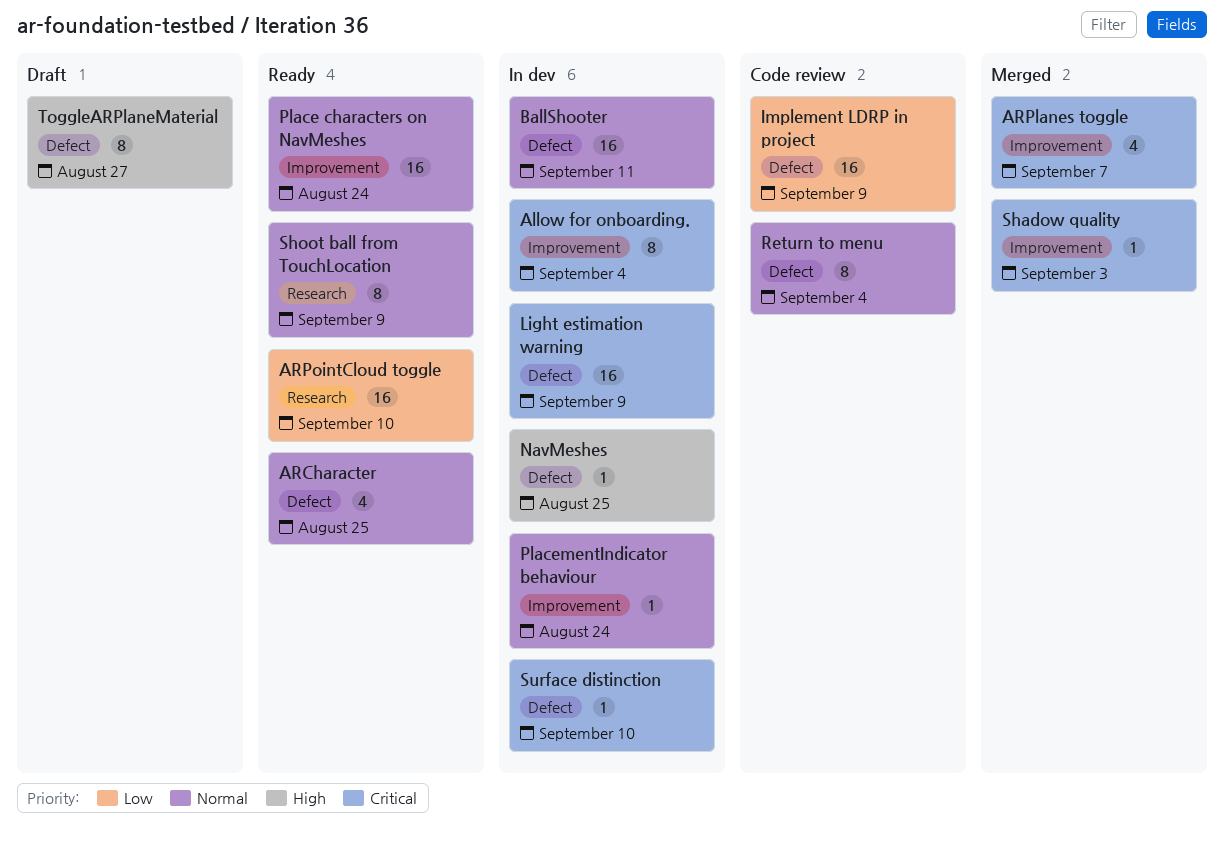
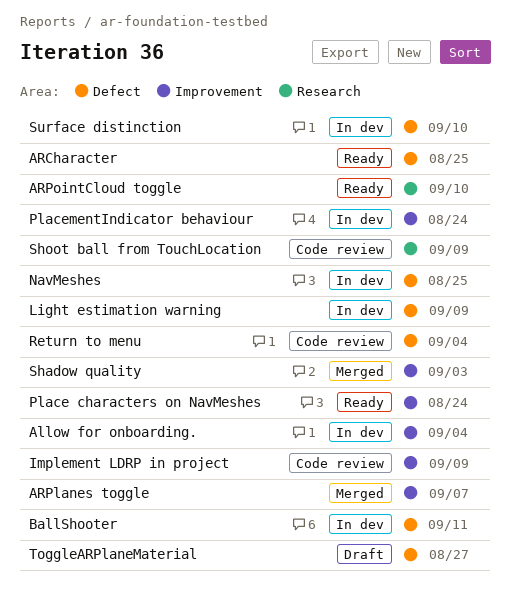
Implement LDRP in project, label: Defect -> Improvement
Shoot ball from TouchLocation, status: Ready -> Code review

